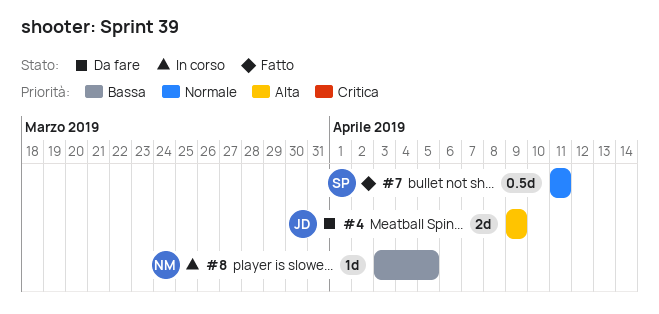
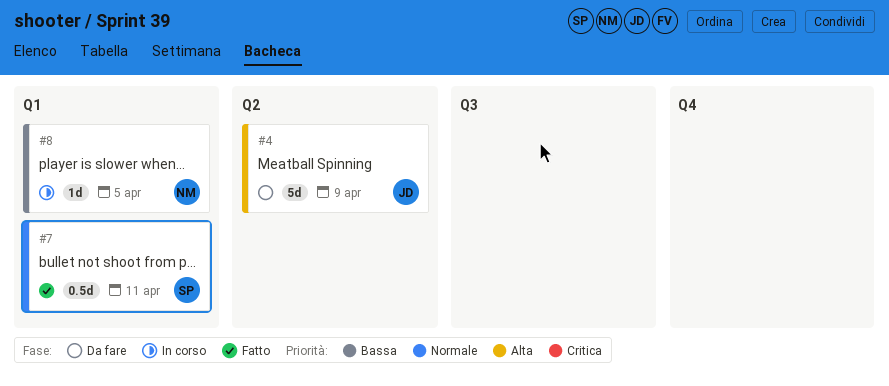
#4, estimate: 2d -> 5d

